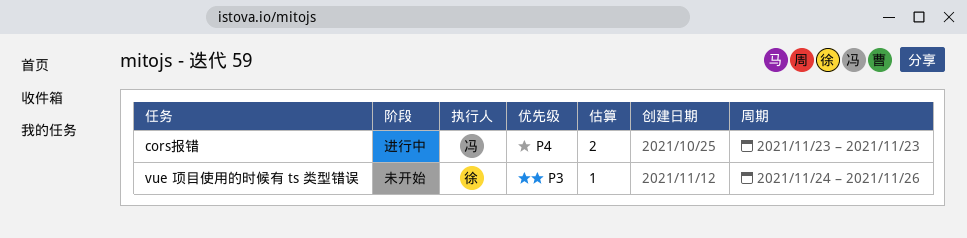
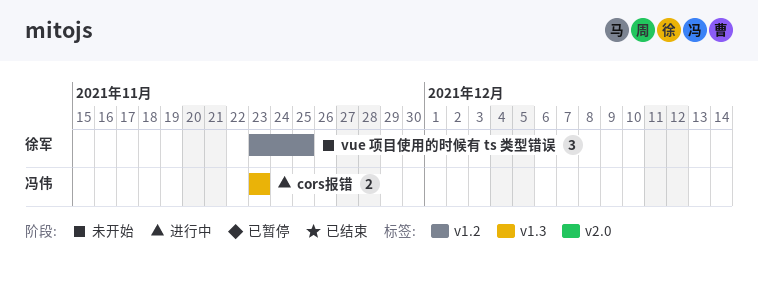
vue 项目使用的时候有 ts 类型错误, estimate: 1 -> 3
vue 项目使用的时候有 ts 类型错误, start: Nov 24 -> Nov 23
vue 项目使用的时候有 ts 类型错误, due: Nov 26 -> Nov 25

